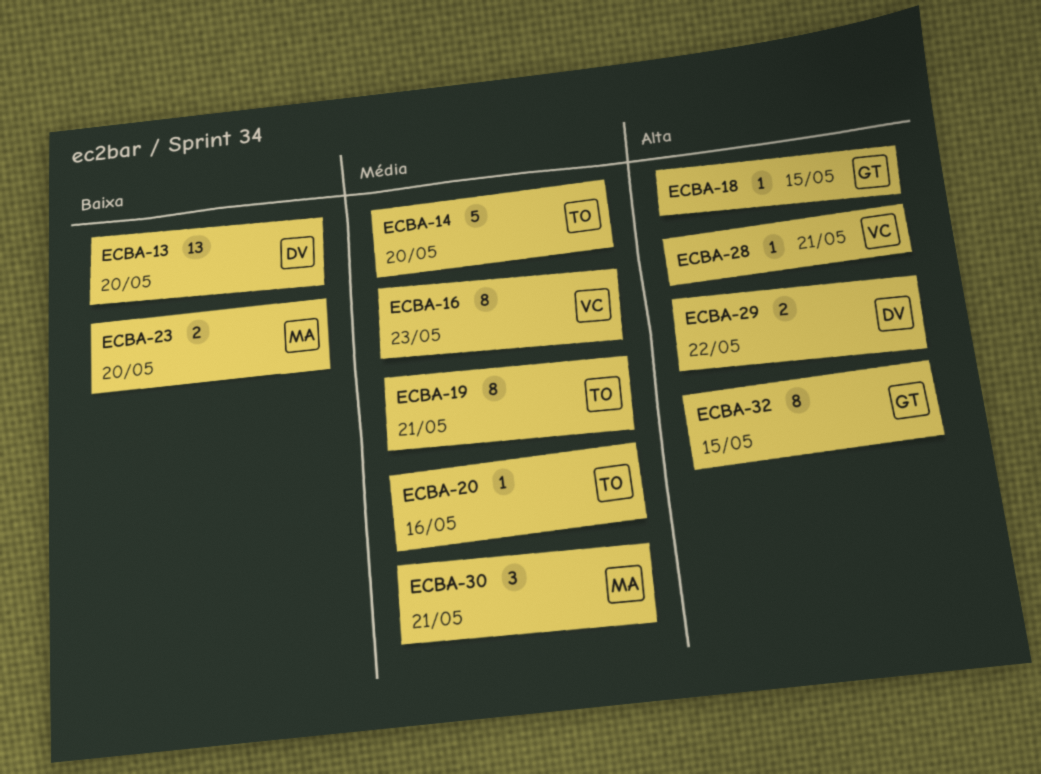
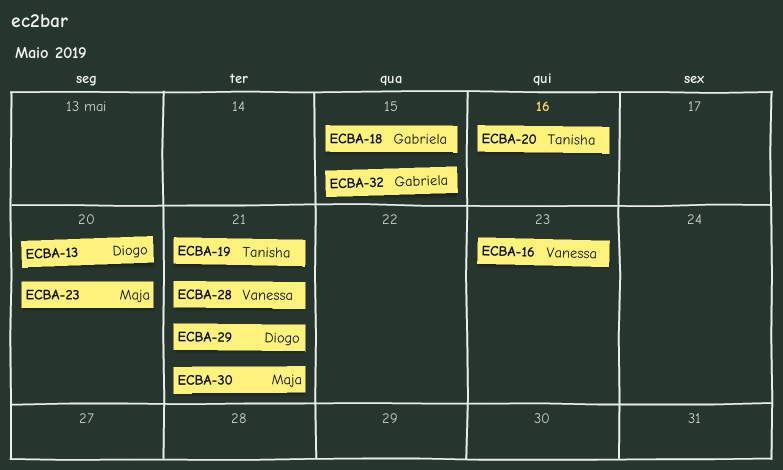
ECBA-14: present -> none
ECBA-29, due: May 22 -> May 21

